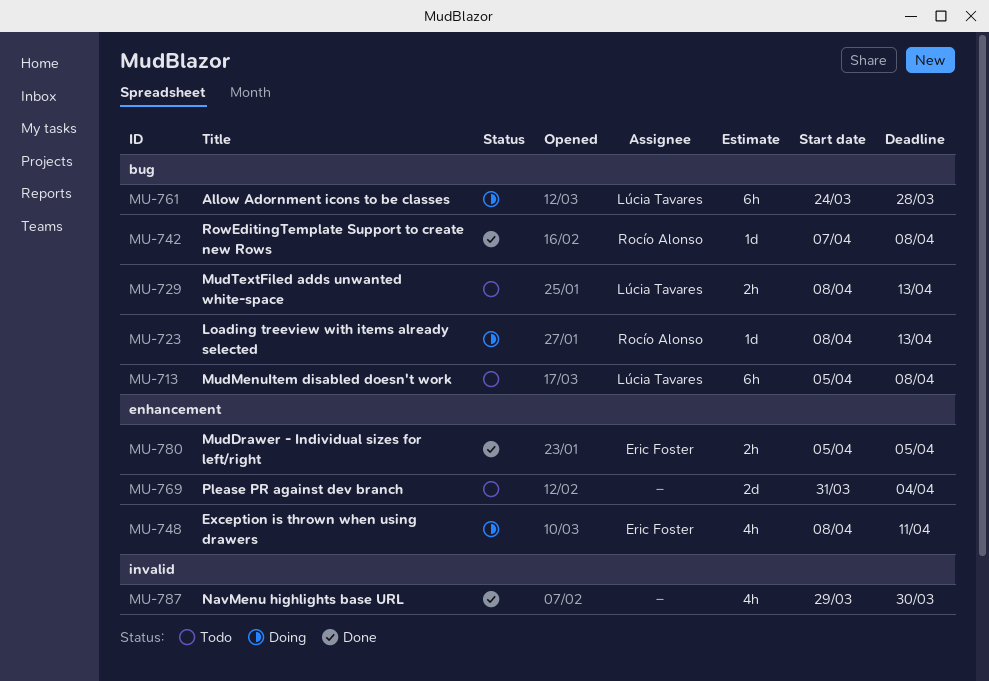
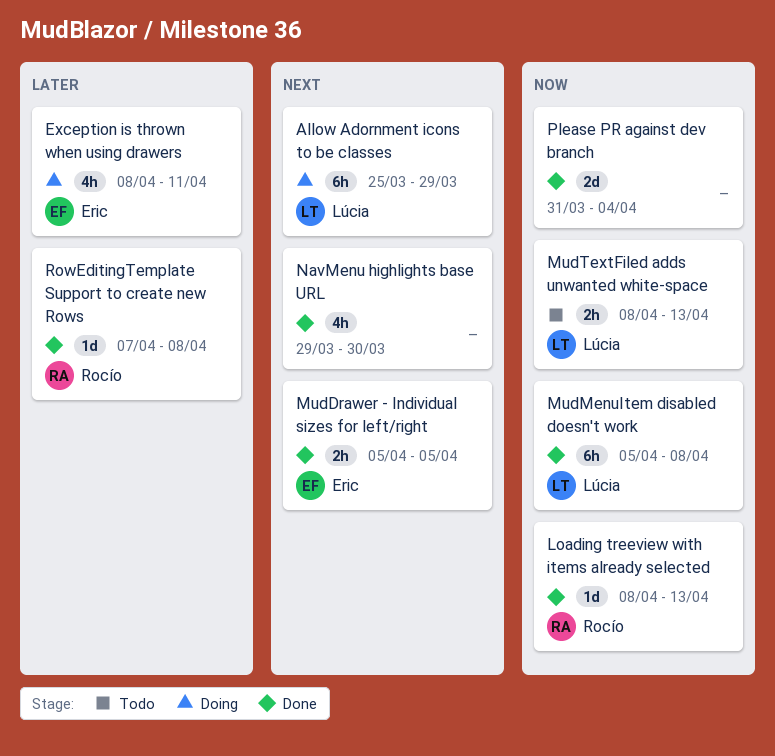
Allow Adornment icons to be classes, start: Mar 24 -> Mar 25
Allow Adornment icons to be classes, due: Mar 28 -> Mar 29
Loading treeview with items already selected, status: Doing -> Done
MudMenuItem disabled doesn't work, status: Todo -> Done
Please PR against dev branch, status: Todo -> Done

